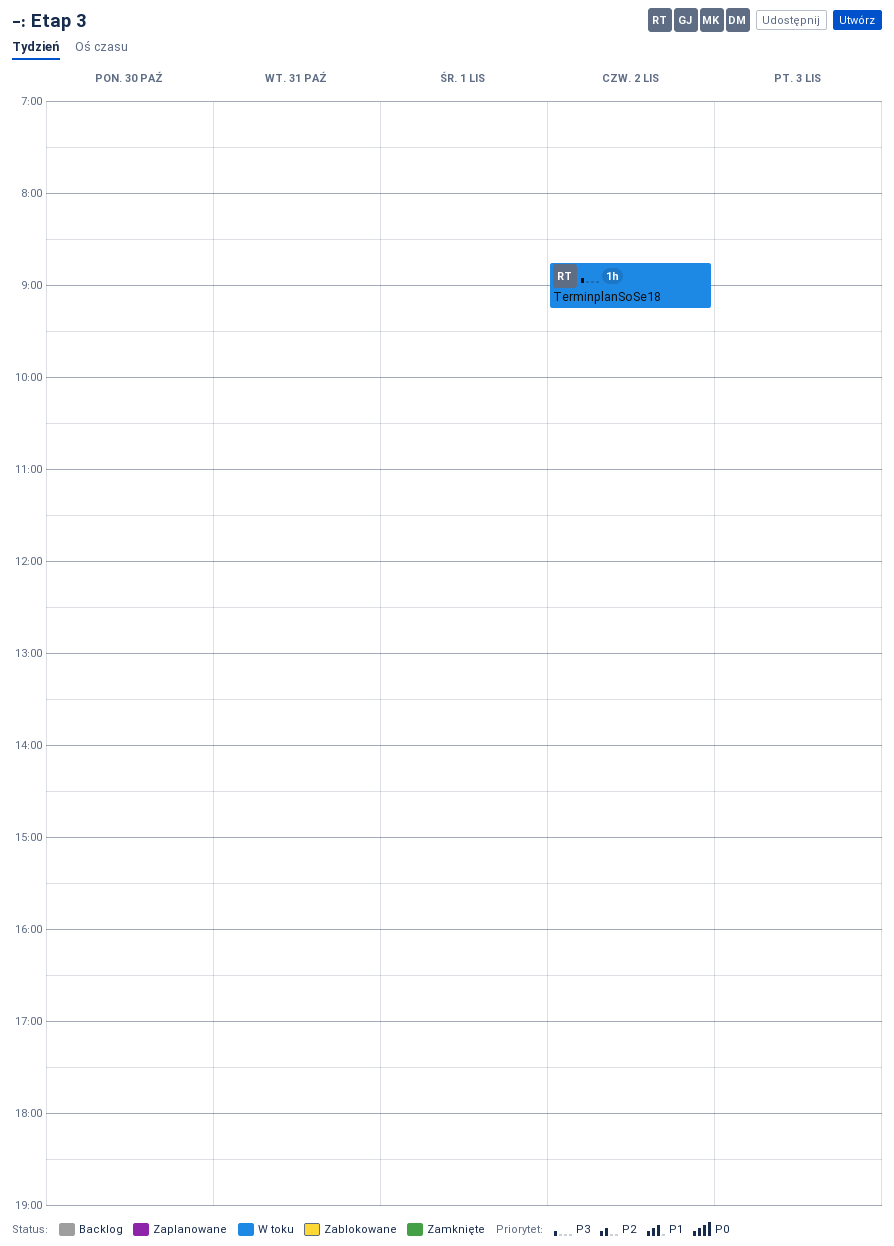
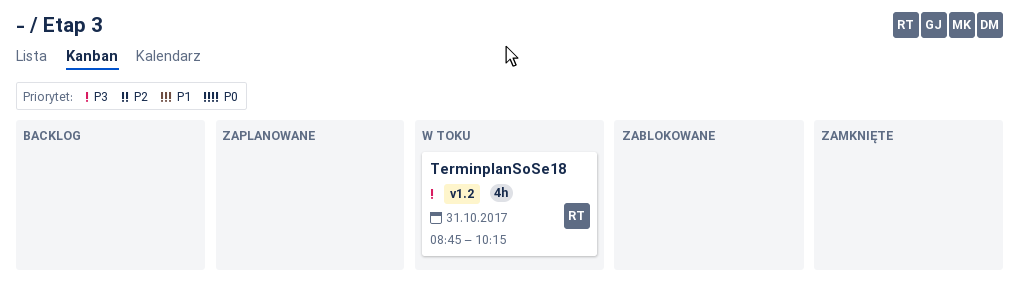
TerminplanSoSe18, estimate: 1h -> 4h
TerminplanSoSe18, day: Nov 2 -> Oct 31
TerminplanSoSe18, ends: 09:15 -> 10:15

